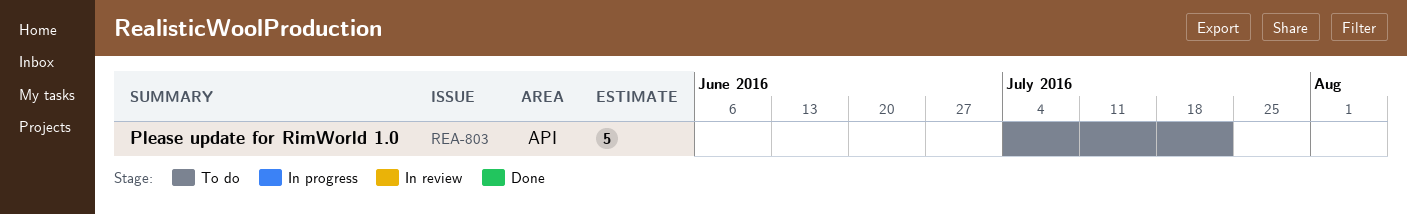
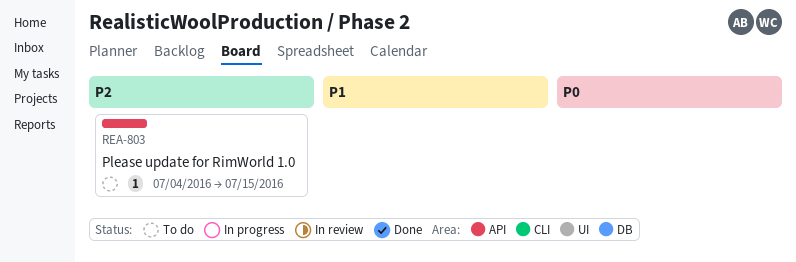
REA-803, estimate: 5 -> 1
REA-803, due: Jul 22 -> Jul 15

